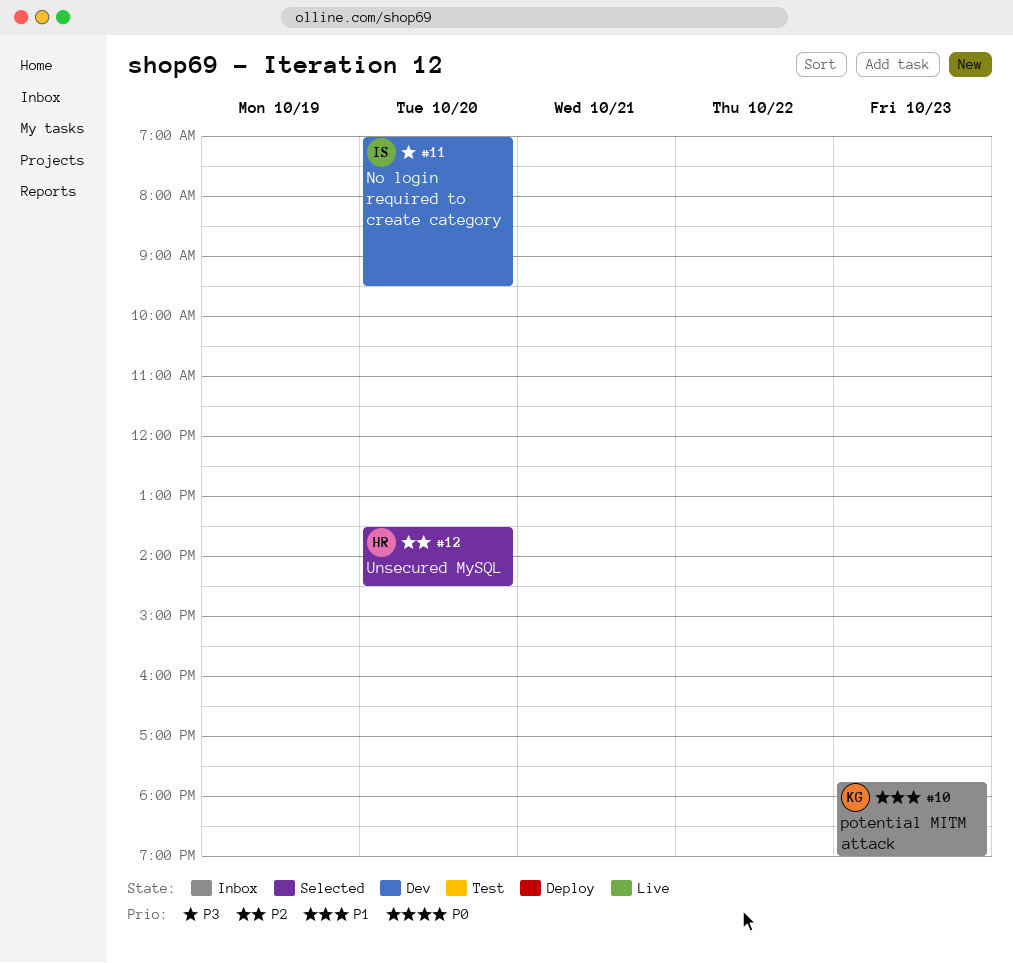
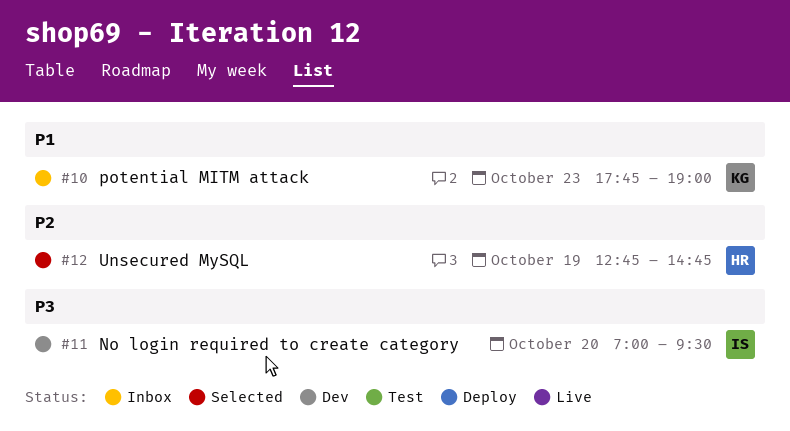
#12, day: Oct 20 -> Oct 19
#12, begins: 13:30 -> 12:45
#12, ends: 14:30 -> 14:45

